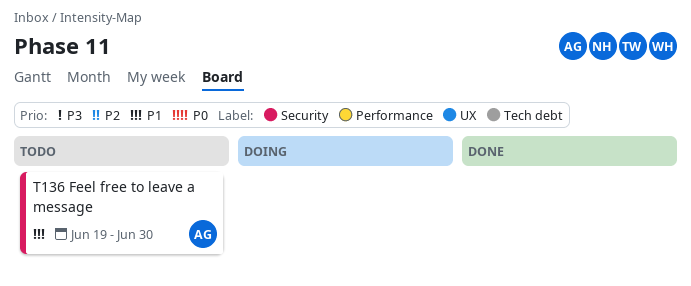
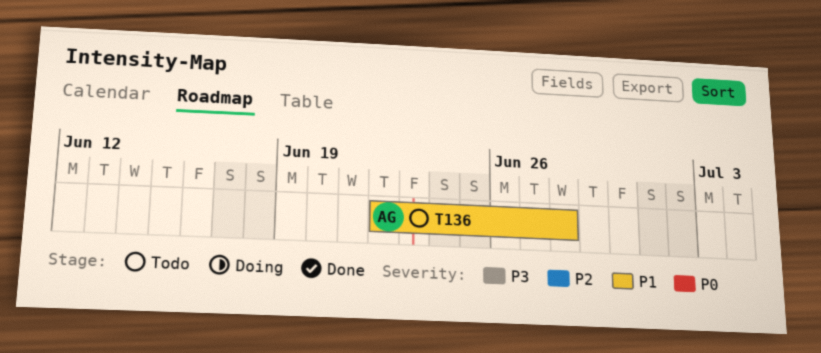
T136, start: Jun 19 -> Jun 22
T136, due: Jun 30 -> Jun 28

